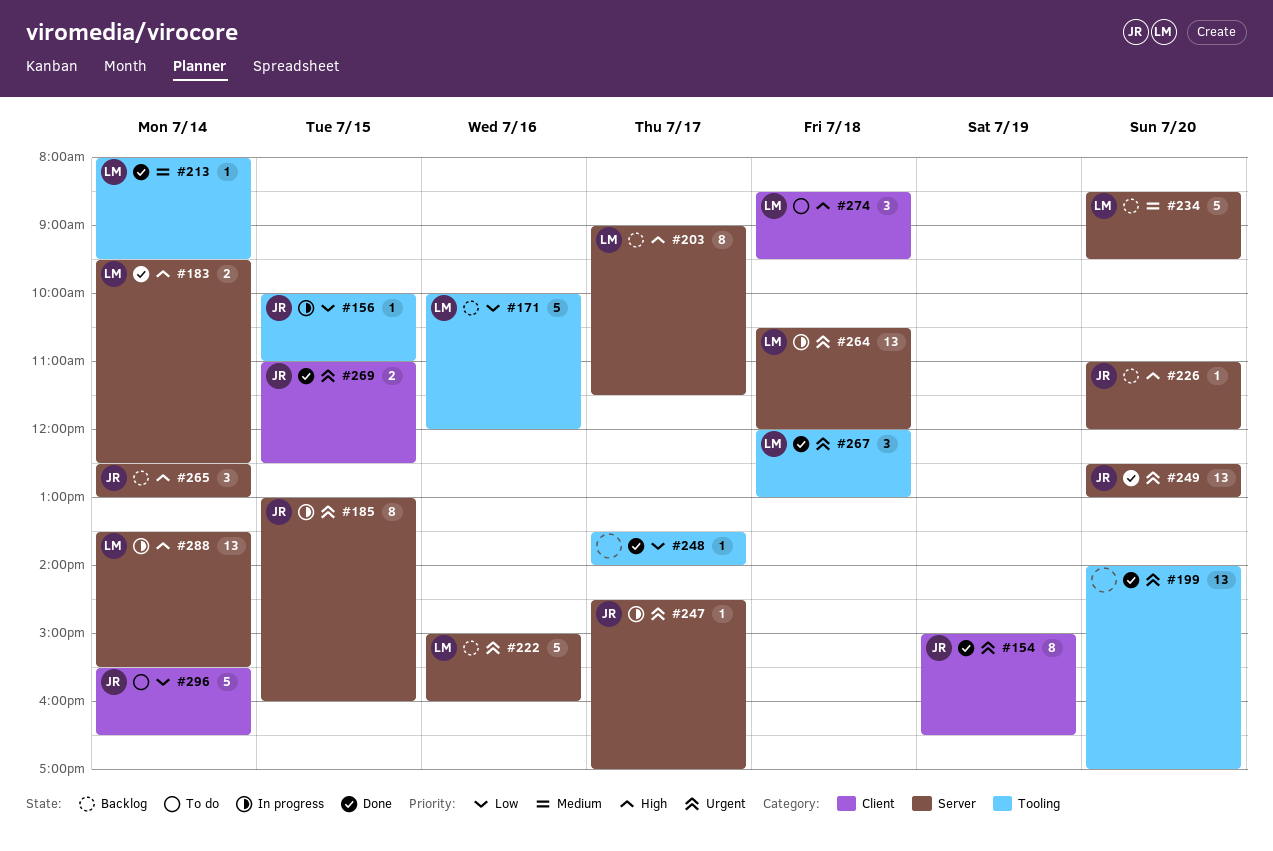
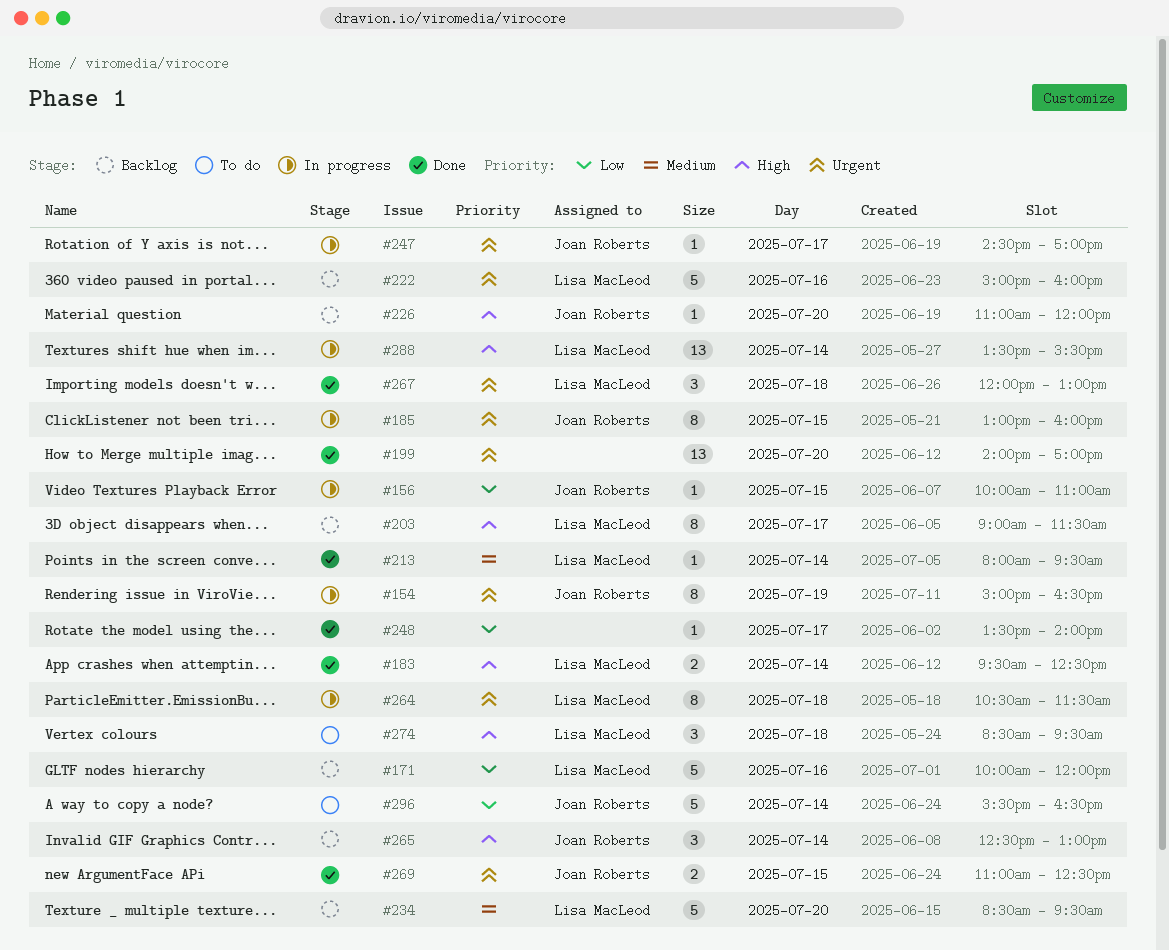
#154, status: Done -> In progress
#249: present -> none
#264, estimate: 13 -> 8
#264, ends: 12:00 -> 11:30

